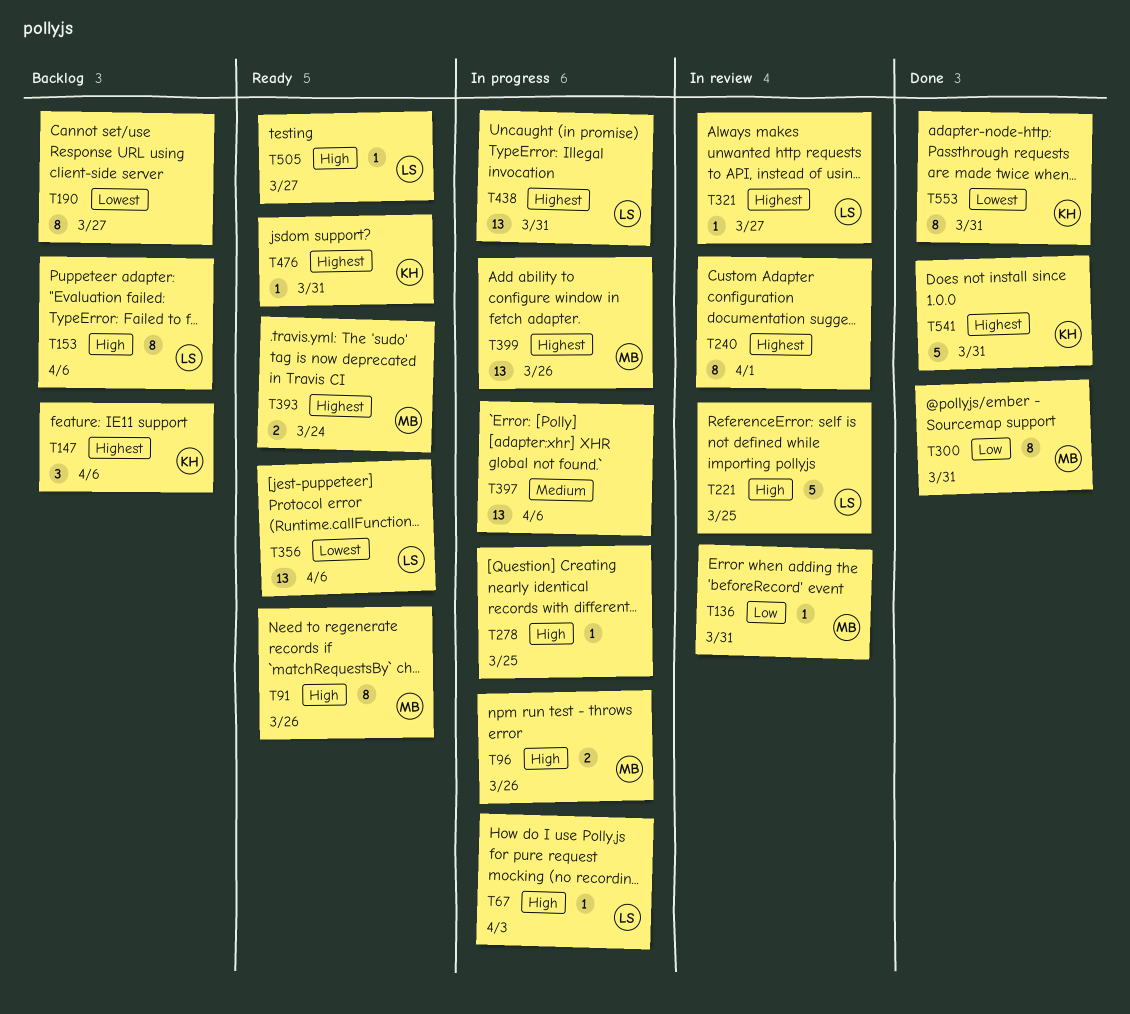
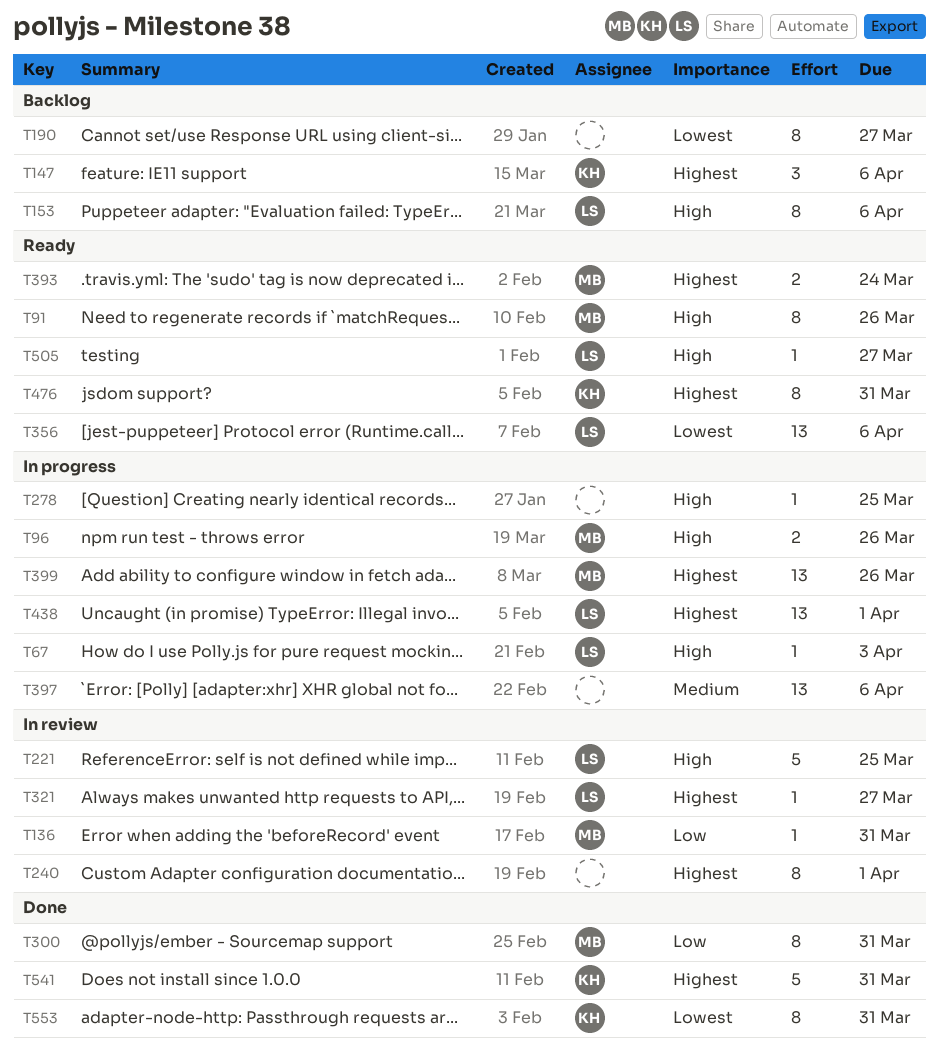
T438, due: Mar 31 -> Apr 1
T476, estimate: 1 -> 8

